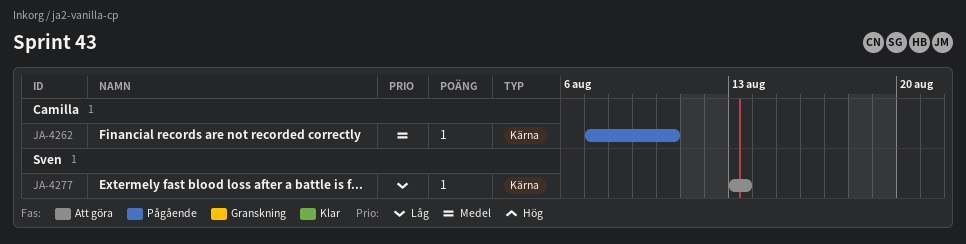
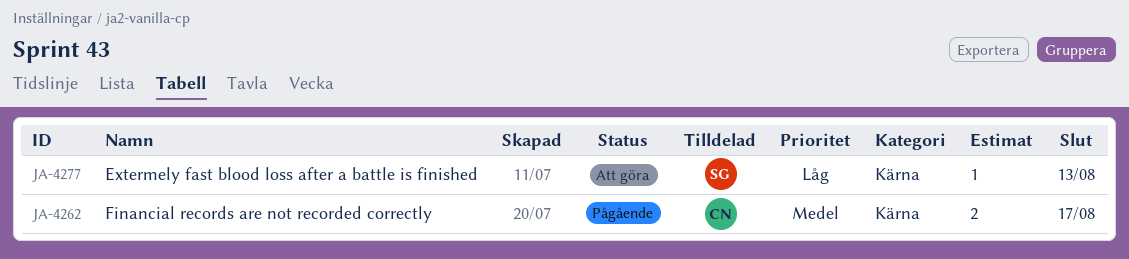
JA-4262, estimate: 1 -> 2
JA-4262, due: Aug 10 -> Aug 17

